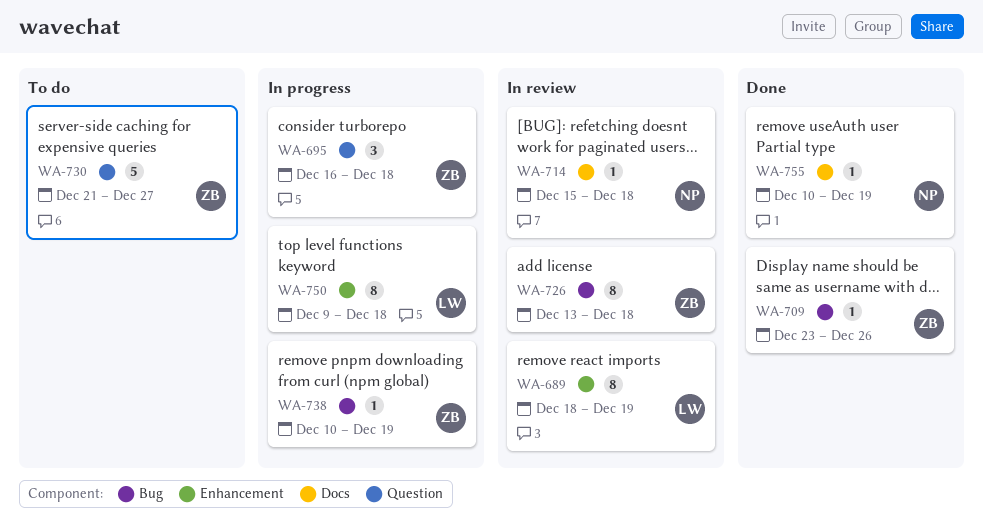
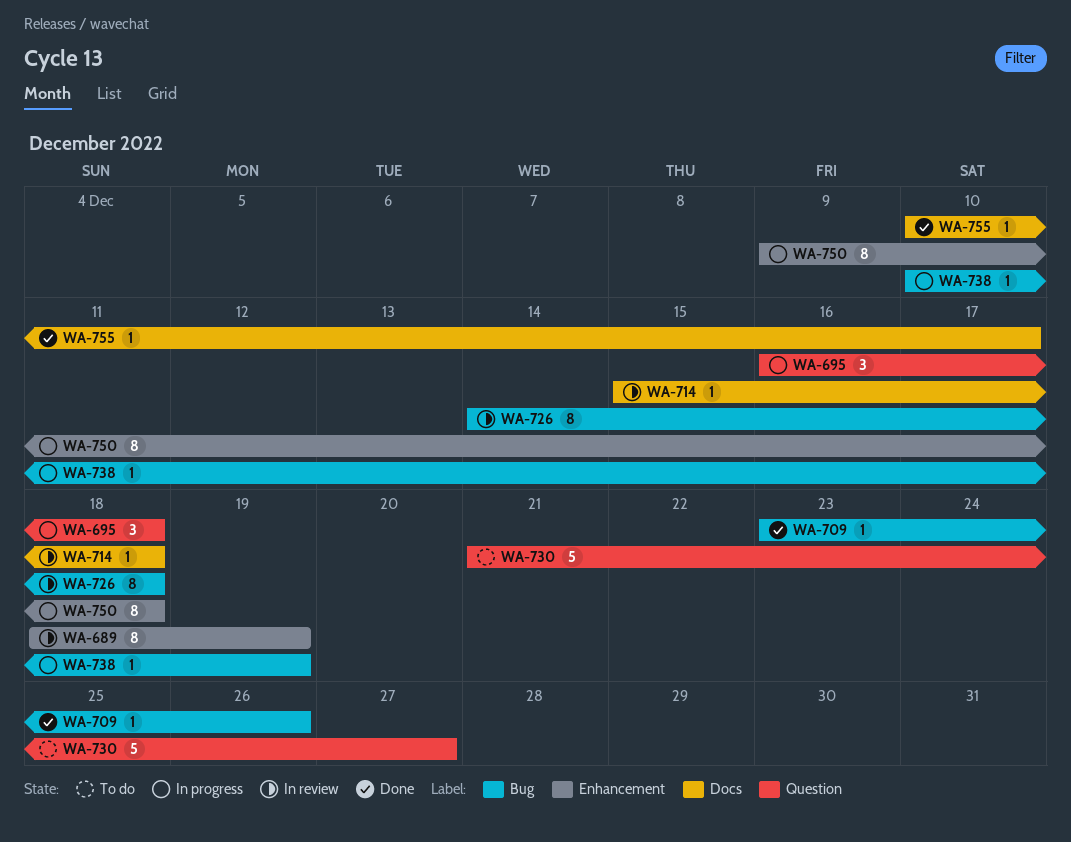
WA-726, start: Dec 13 -> Dec 14
WA-755, due: Dec 19 -> Dec 17

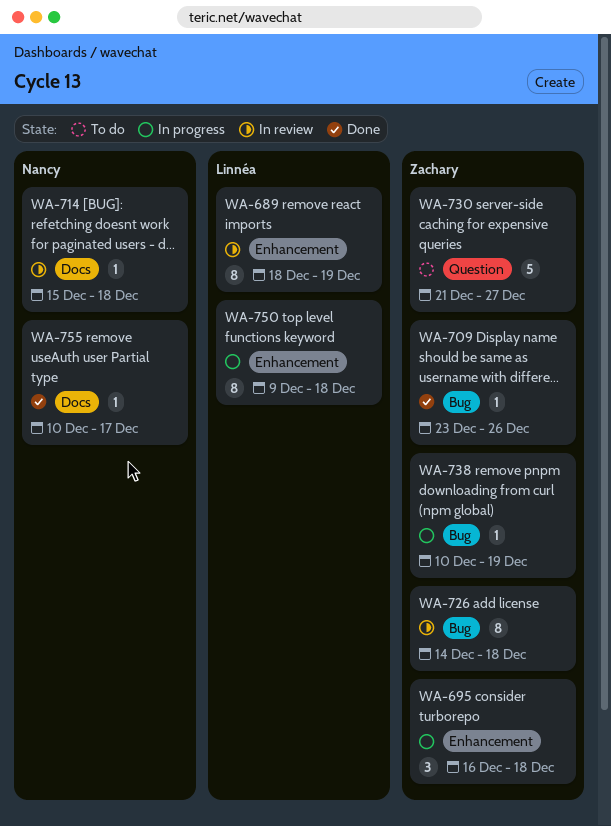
WA-695, label: Question -> Enhancement

